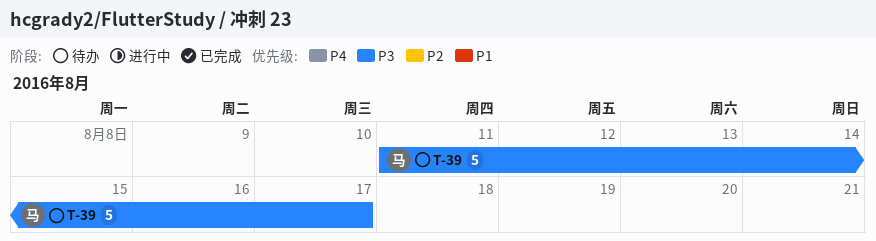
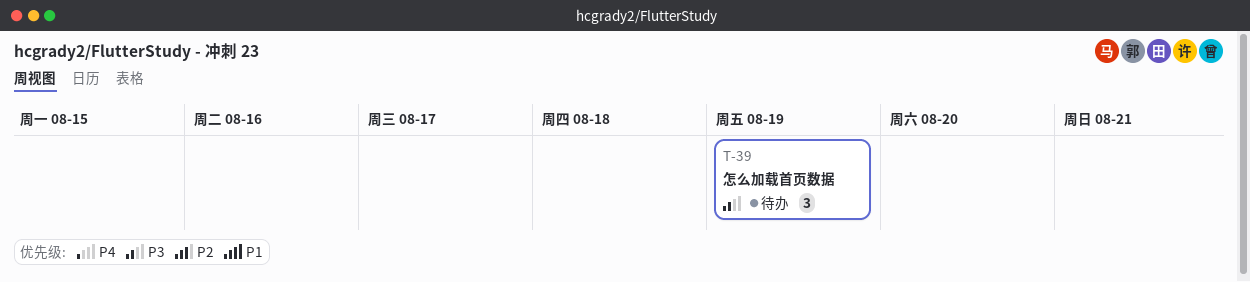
T-39, estimate: 5 -> 3
T-39, due: Aug 17 -> Aug 19

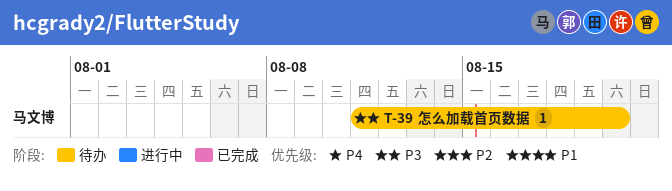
T-39, estimate: 3 -> 1
T-39, due: Aug 19 -> Aug 20

